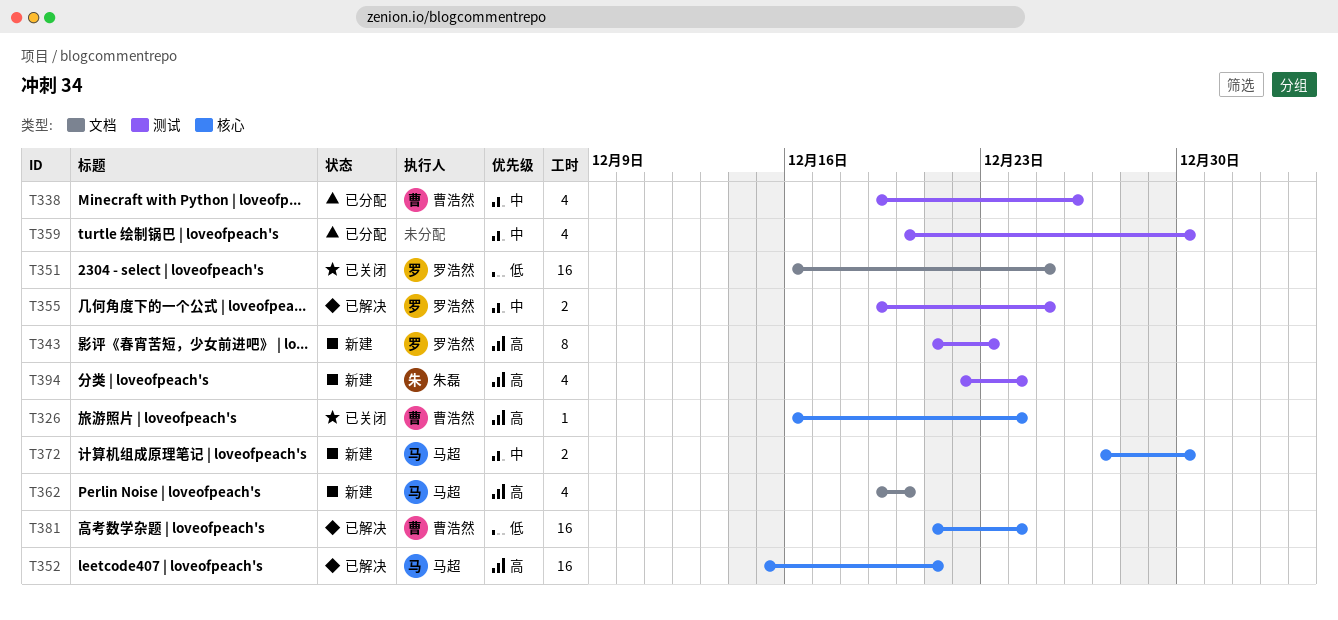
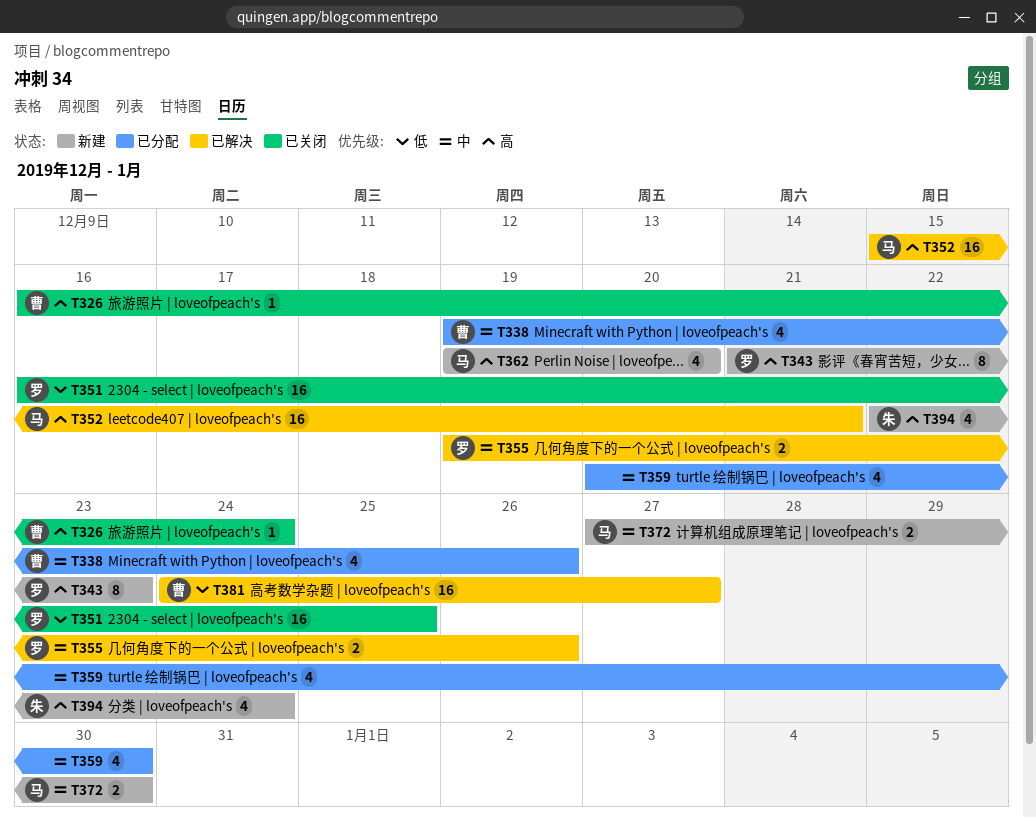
T355, due: Dec 25 -> Dec 26
T381, start: Dec 21 -> Dec 24
T381, due: Dec 24 -> Dec 27

